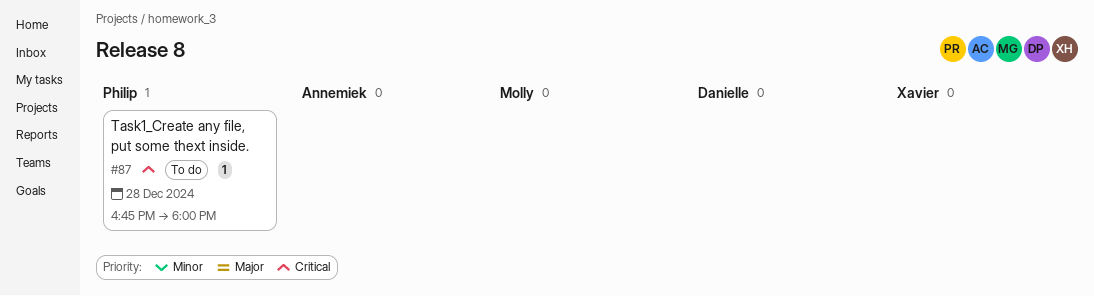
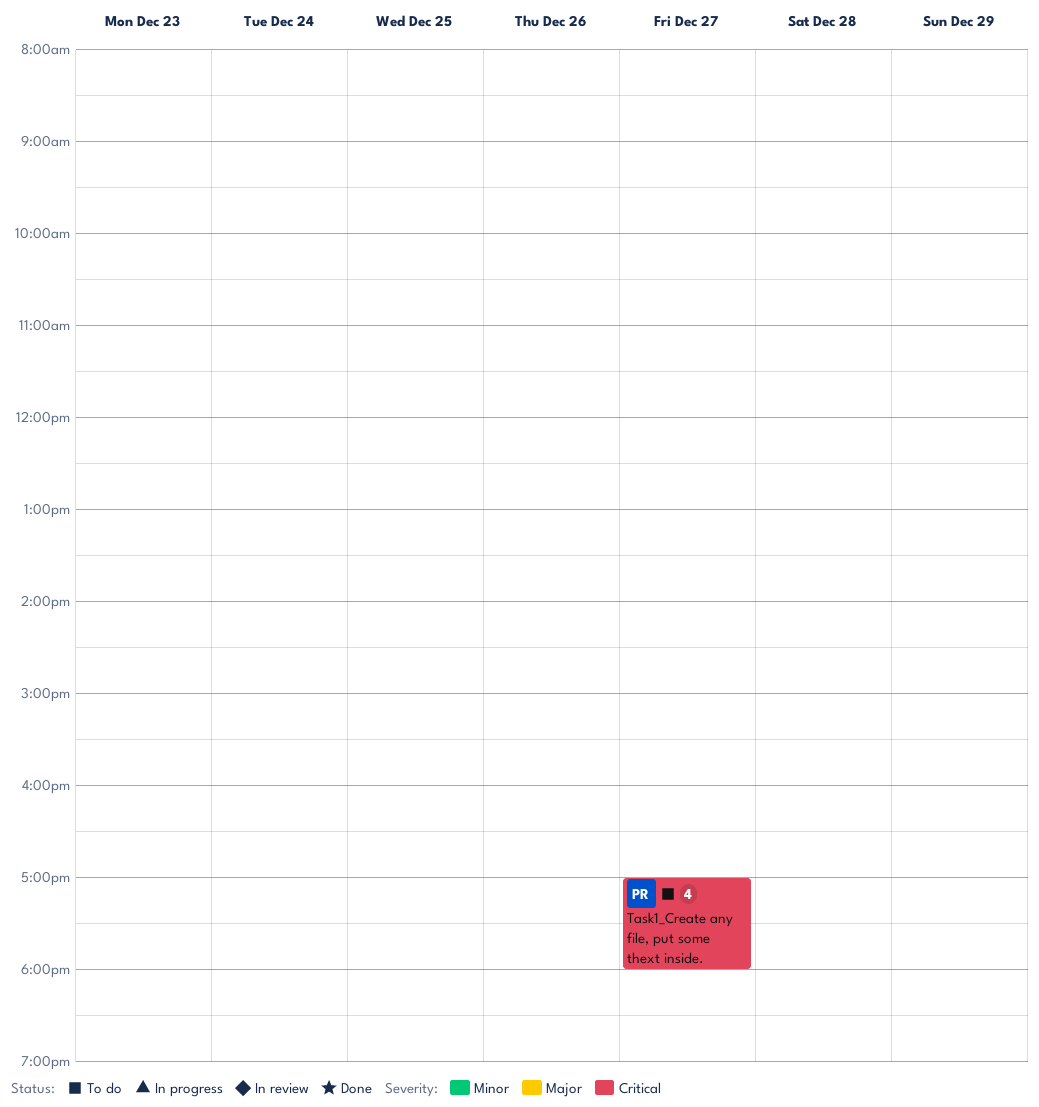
Task1_Create any file, put some thext inside., estimate: 1 -> 4
Task1_Create any file, put some thext inside., day: Dec 28 -> Dec 27
Task1_Create any file, put some thext inside., begins: 16:45 -> 17:00

